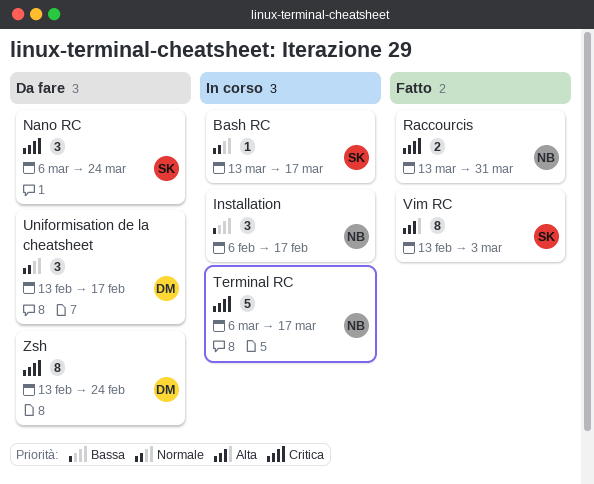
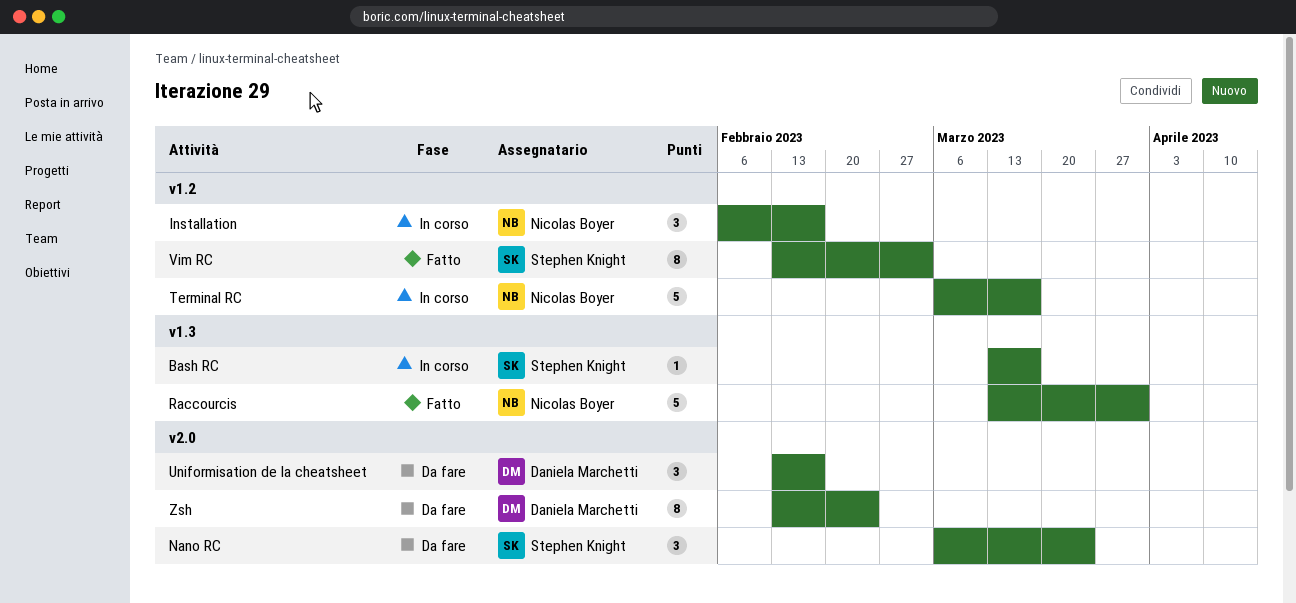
Raccourcis, estimate: 2 -> 5

